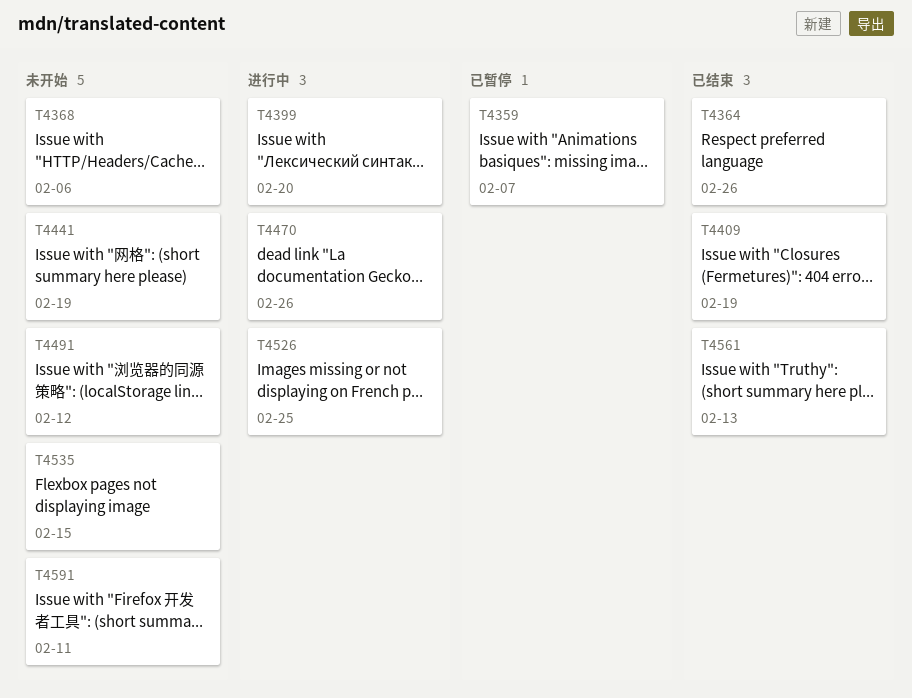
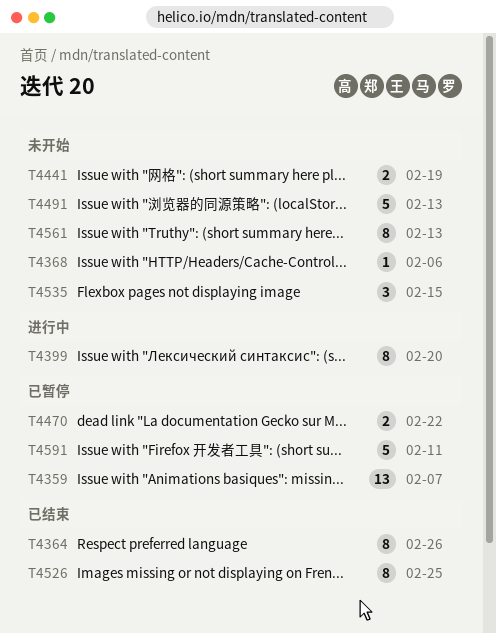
T4409: present -> none
T4470, status: 进行中 -> 已暂停
T4470, due: Feb 26 -> Feb 22
T4491, due: Feb 12 -> Feb 13
T4526, status: 进行中 -> 已结束
T4561, status: 已结束 -> 未开始
T4591, status: 未开始 -> 已暂停

